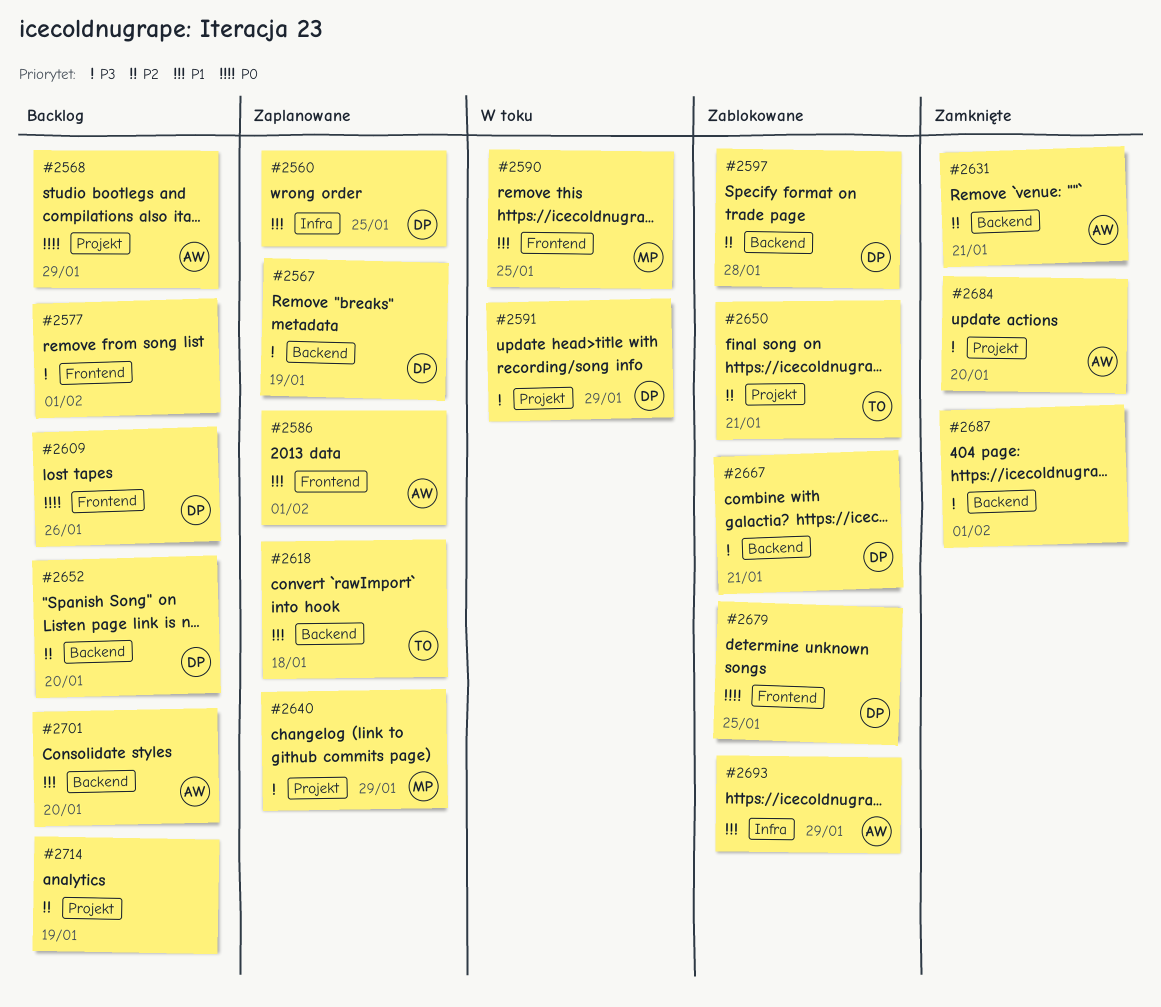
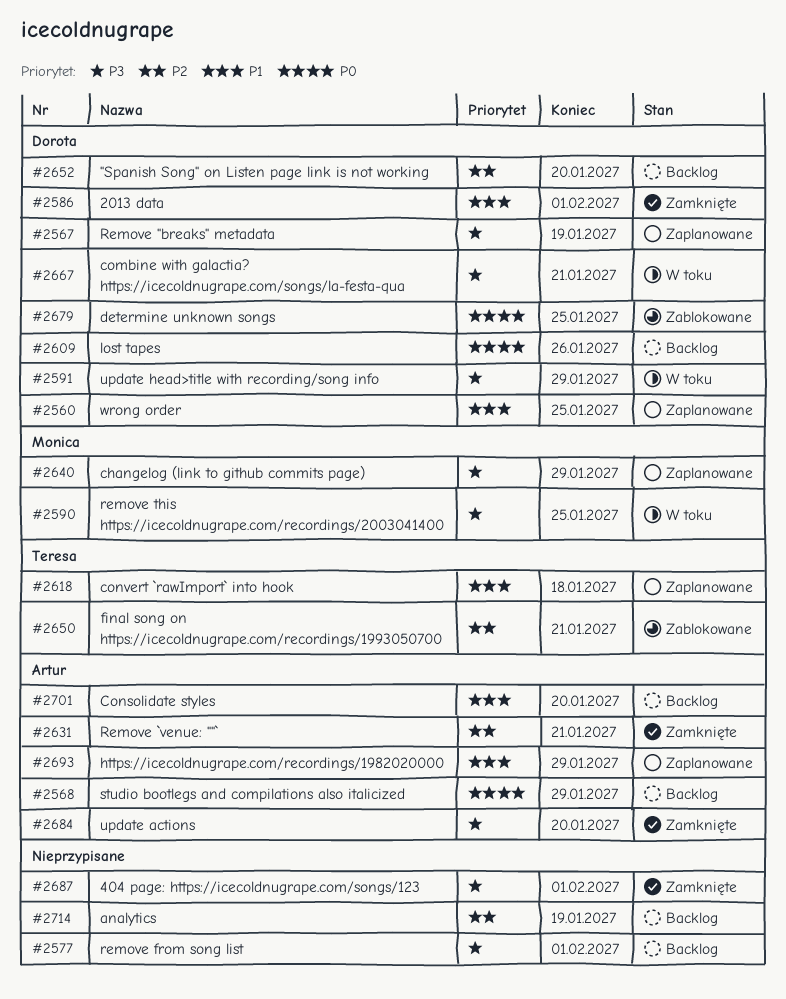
#2586, status: Zaplanowane -> Zamknięte
#2586, owner: Artur -> Dorota
#2590, priority: P1 -> P3
#2597: present -> none
#2667, status: Zablokowane -> W toku
#2693, status: Zablokowane -> Zaplanowane

